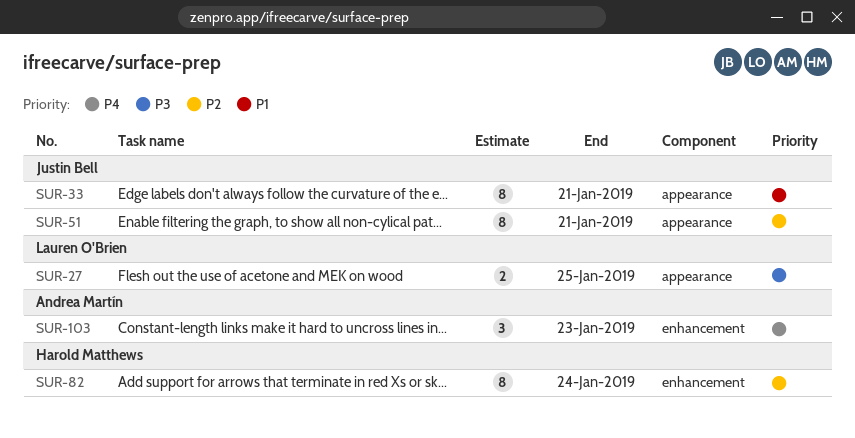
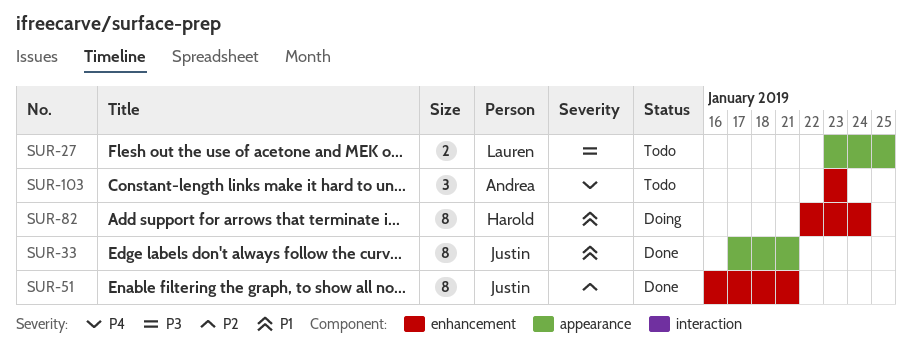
SUR-51, label: appearance -> enhancement
SUR-82, priority: P2 -> P1

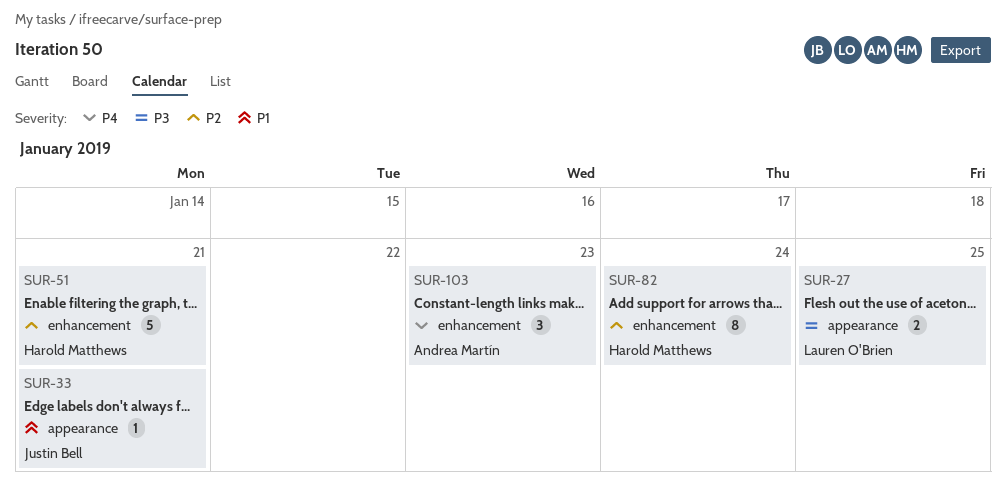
SUR-33, estimate: 8 -> 1
SUR-51, owner: Justin Bell -> Harold Matthews
SUR-51, estimate: 8 -> 5
SUR-82, priority: P1 -> P2

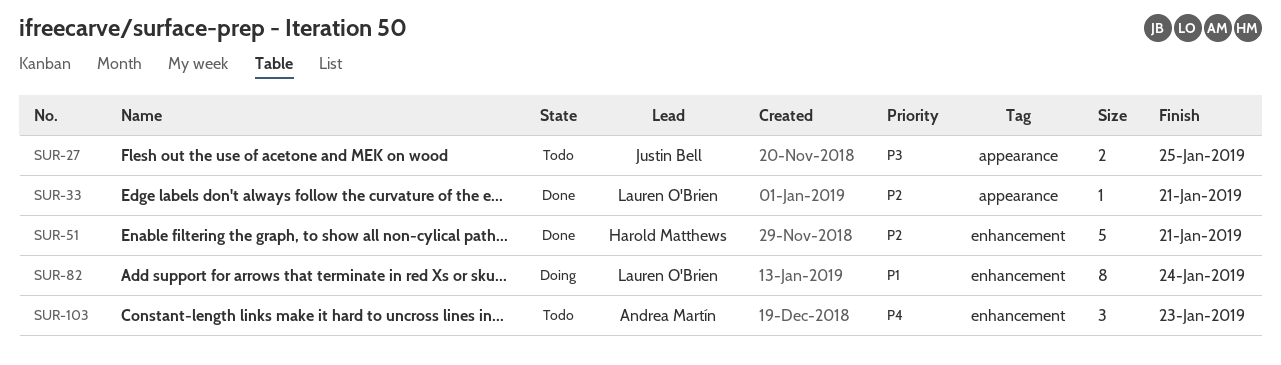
SUR-27, owner: Lauren O'Brien -> Justin Bell
SUR-33, owner: Justin Bell -> Lauren O'Brien
SUR-33, priority: P1 -> P2
SUR-82, owner: Harold Matthews -> Lauren O'Brien
SUR-82, priority: P2 -> P1

